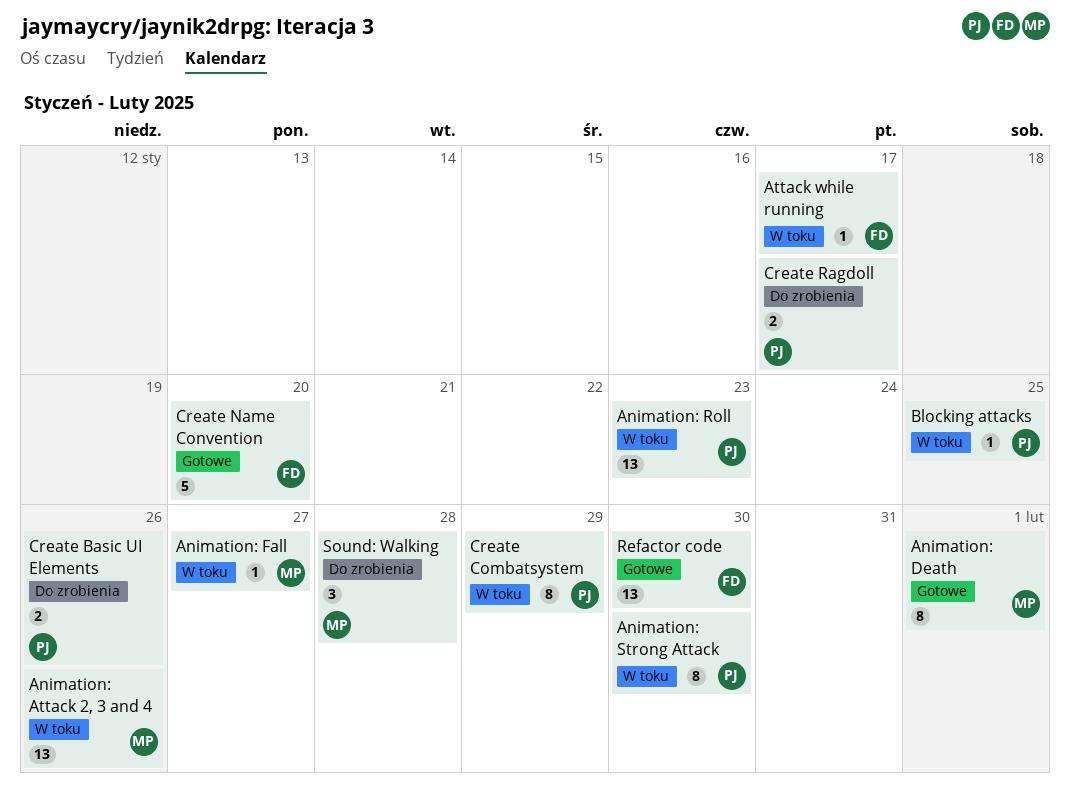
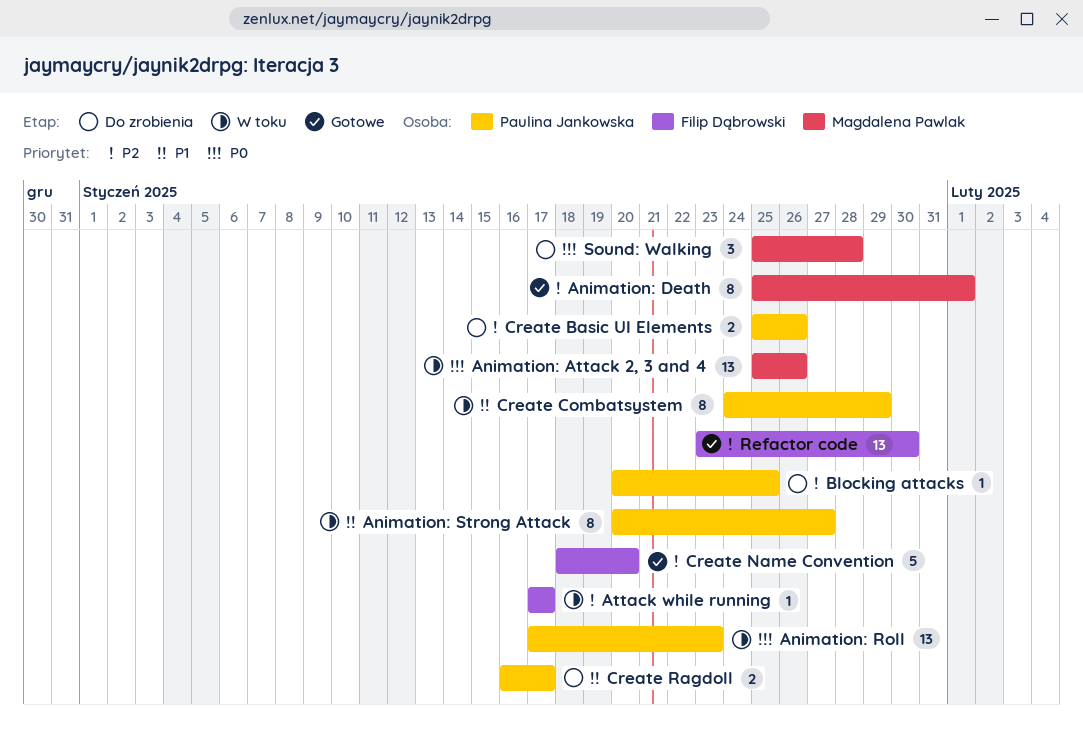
Animation: Fall: present -> none
Animation: Strong Attack, due: Jan 30 -> Jan 27
Blocking attacks, status: W toku -> Do zrobienia

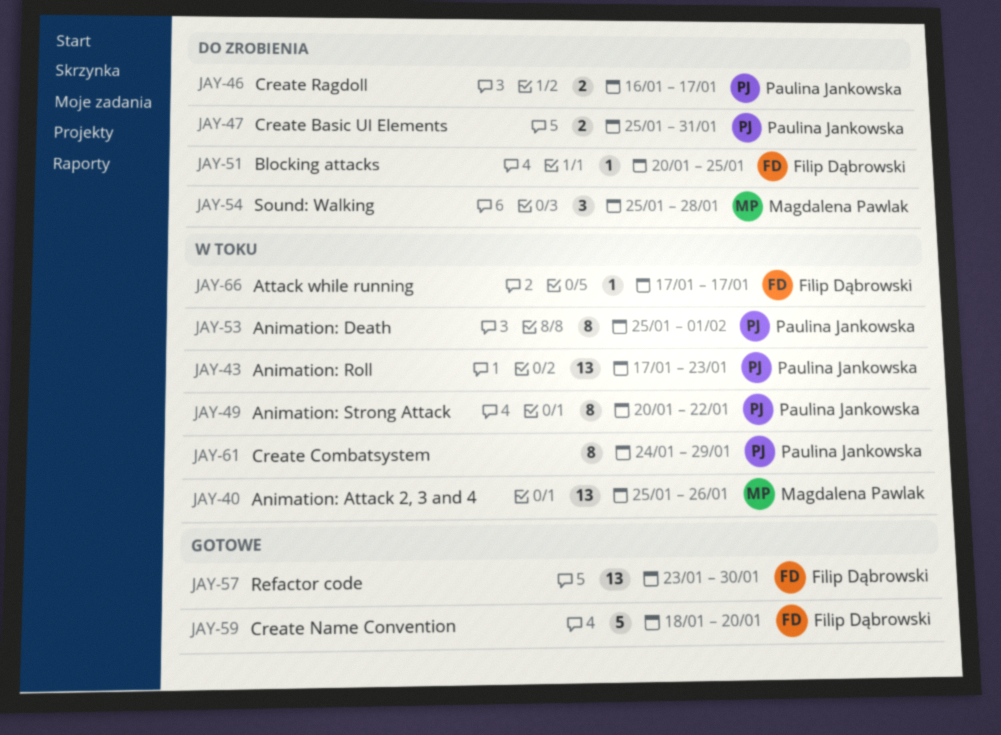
Animation: Death, status: Gotowe -> W toku
Animation: Death, owner: Magdalena Pawlak -> Paulina Jankowska
Animation: Strong Attack, due: Jan 27 -> Jan 22
Blocking attacks, owner: Paulina Jankowska -> Filip Dąbrowski
Create Basic UI Elements, due: Jan 26 -> Jan 31

